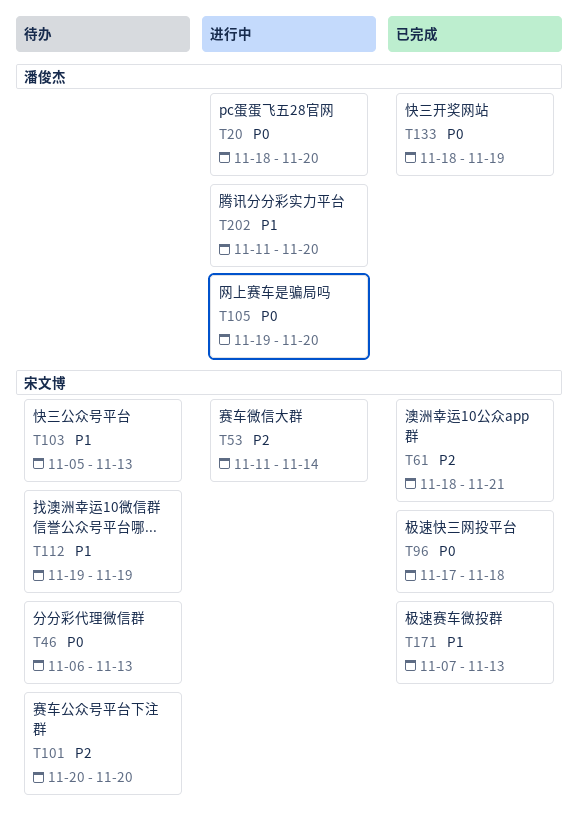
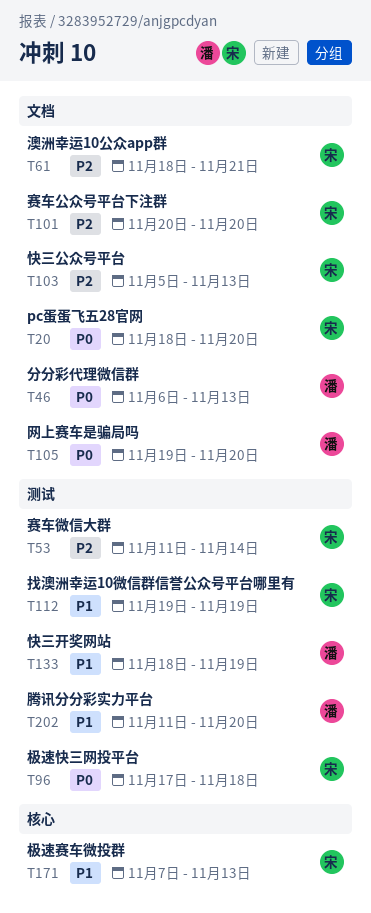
T20, owner: 潘俊杰 -> 宋文博
T46, owner: 宋文博 -> 潘俊杰
T103, priority: P1 -> P2
T133, priority: P0 -> P1

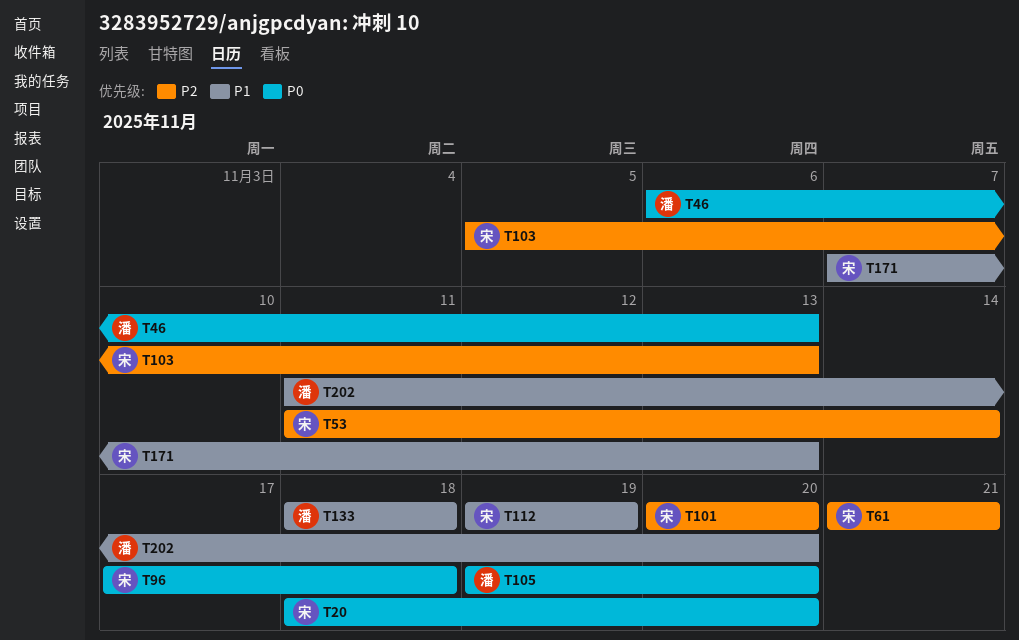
T61, start: Nov 18 -> Nov 21
T133, due: Nov 19 -> Nov 18

